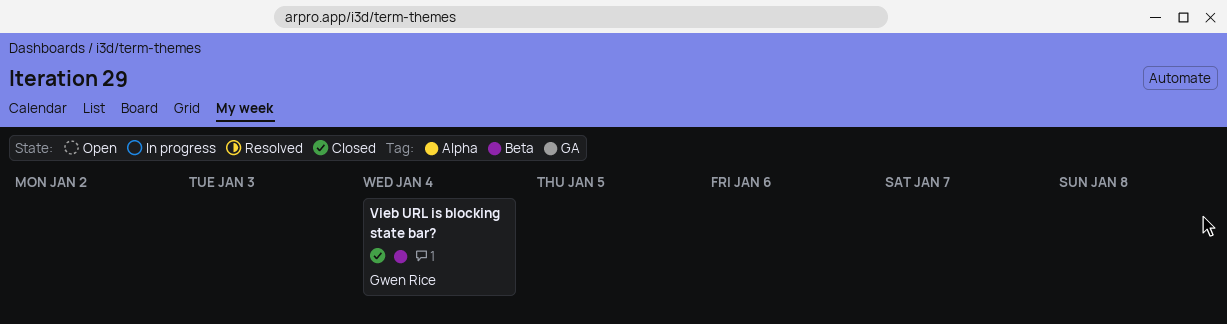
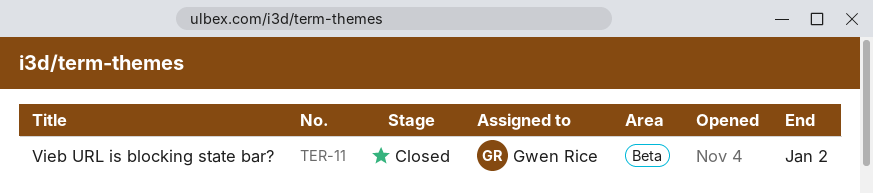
Vieb URL is blocking state bar?, due: Jan 4 -> Jan 2

